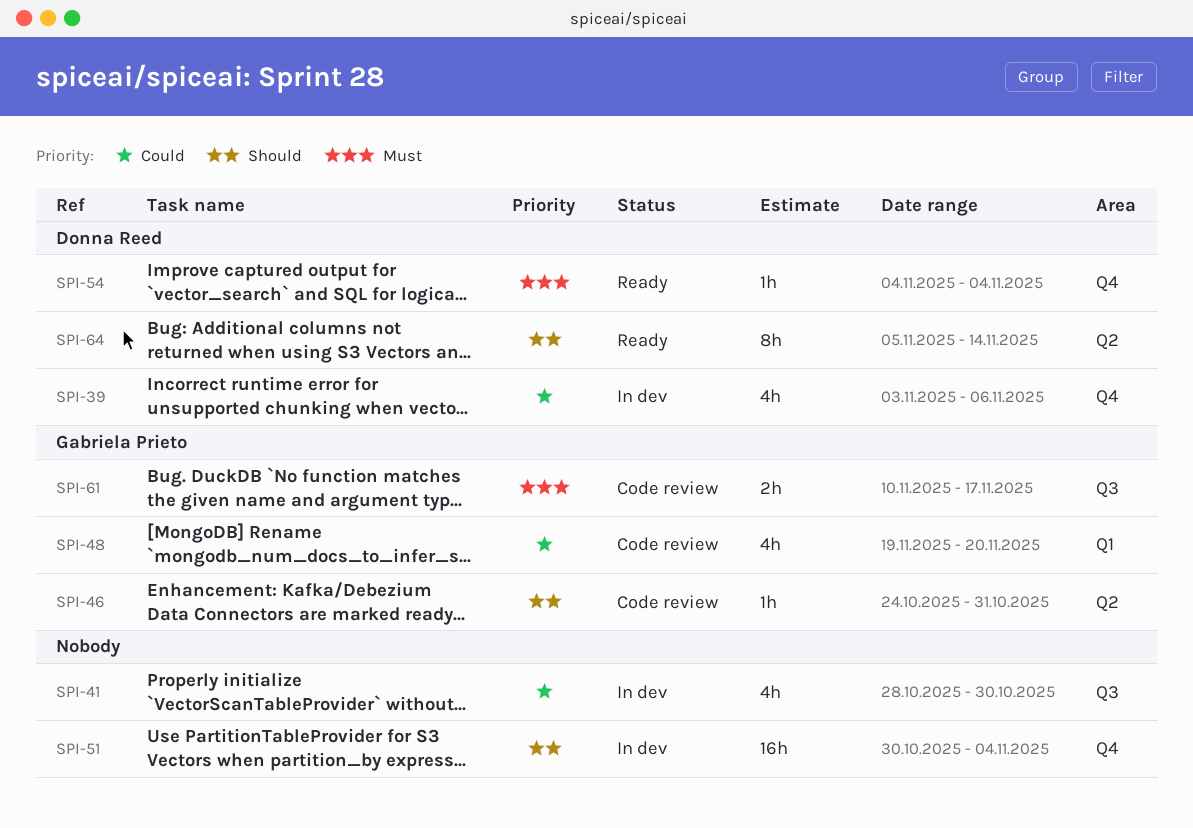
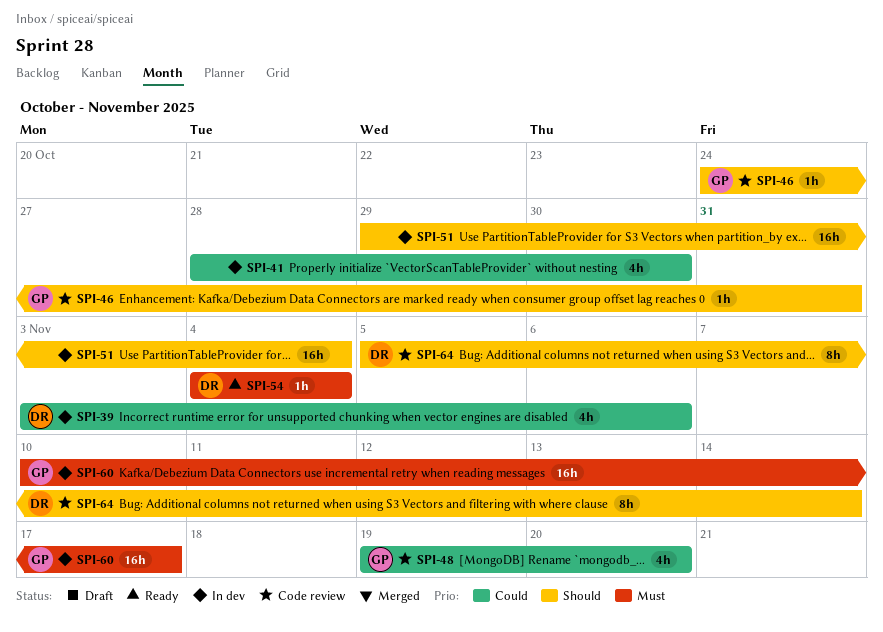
SPI-51, start: Oct 30 -> Oct 29
SPI-60: none -> present
SPI-61: present -> none
SPI-64, status: Ready -> Code review

